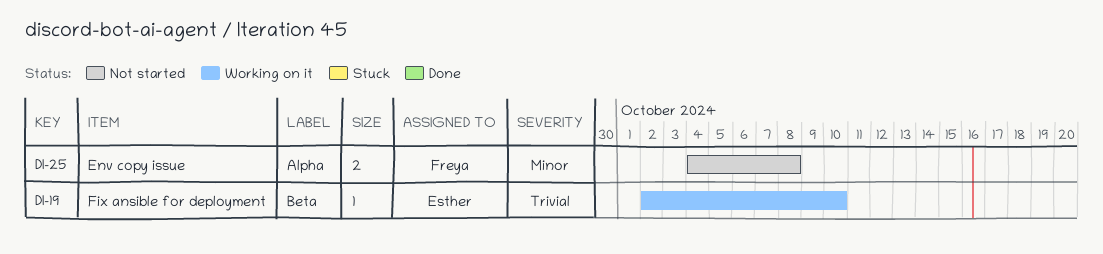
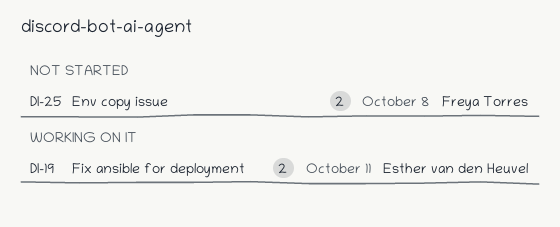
DI-19, estimate: 1 -> 2
DI-19, due: Oct 10 -> Oct 11

